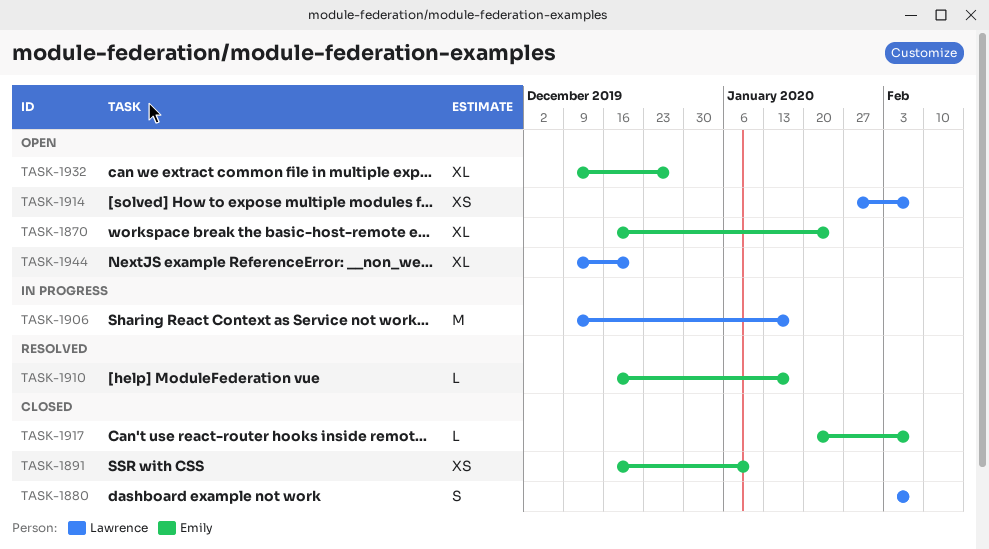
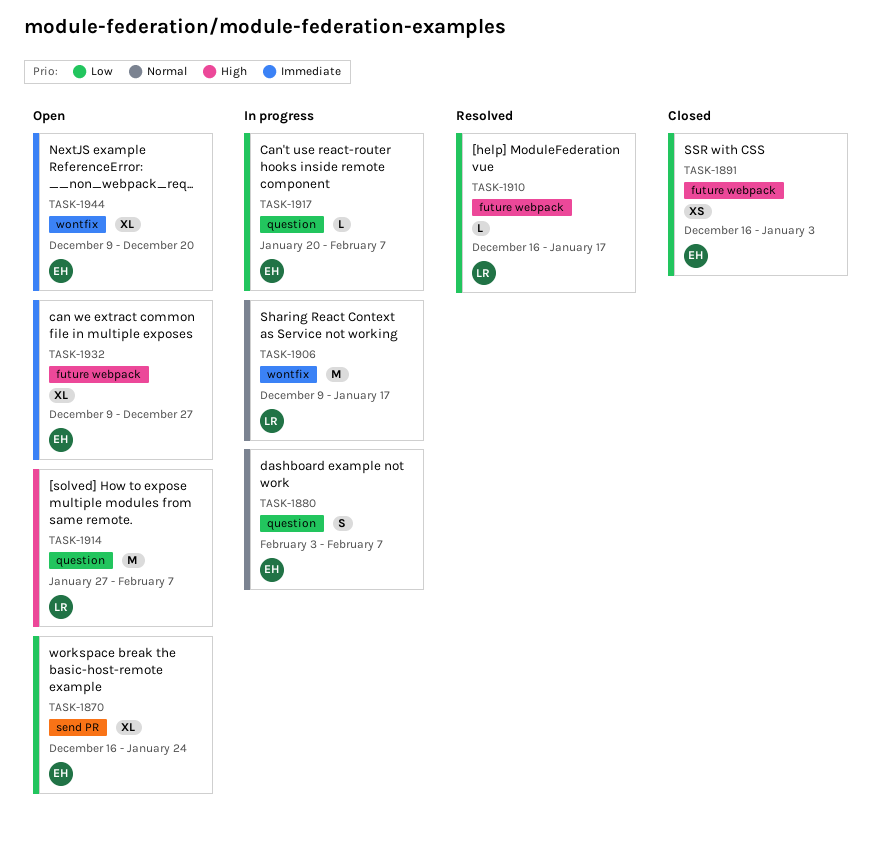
TASK-1880, status: Closed -> In progress
TASK-1880, owner: Lawrence -> Emily
TASK-1891, due: Jan 10 -> Jan 3
TASK-1910, owner: Emily -> Lawrence
TASK-1914, estimate: XS -> M
TASK-1917, status: Closed -> In progress
TASK-1944, owner: Lawrence -> Emily

